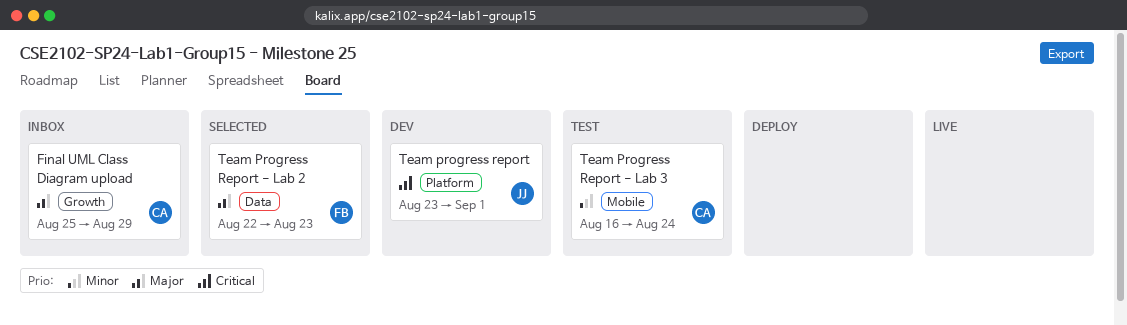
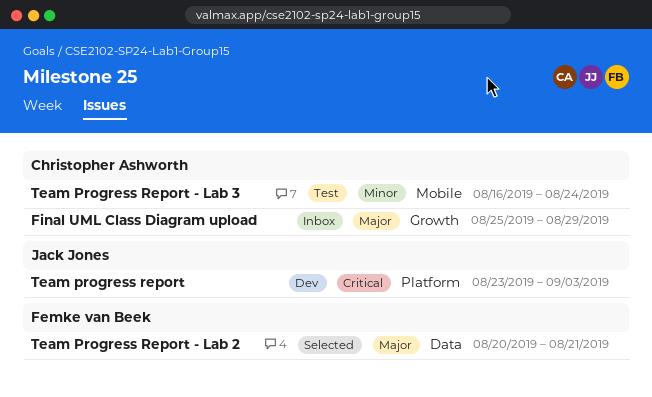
Team progress report, due: Sep 1 -> Sep 3
Team Progress Report - Lab 2, start: Aug 22 -> Aug 20
Team Progress Report - Lab 2, due: Aug 23 -> Aug 21

